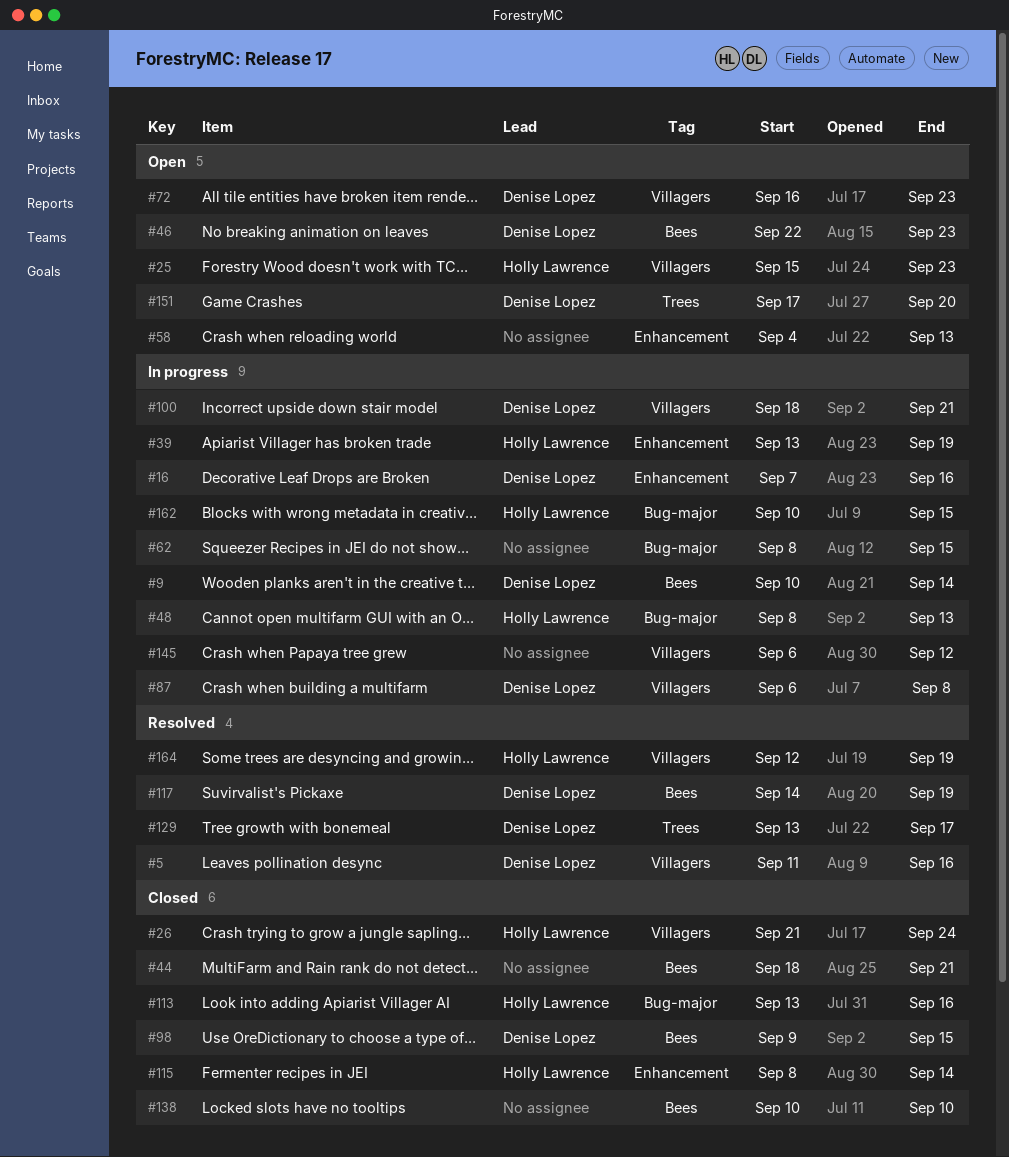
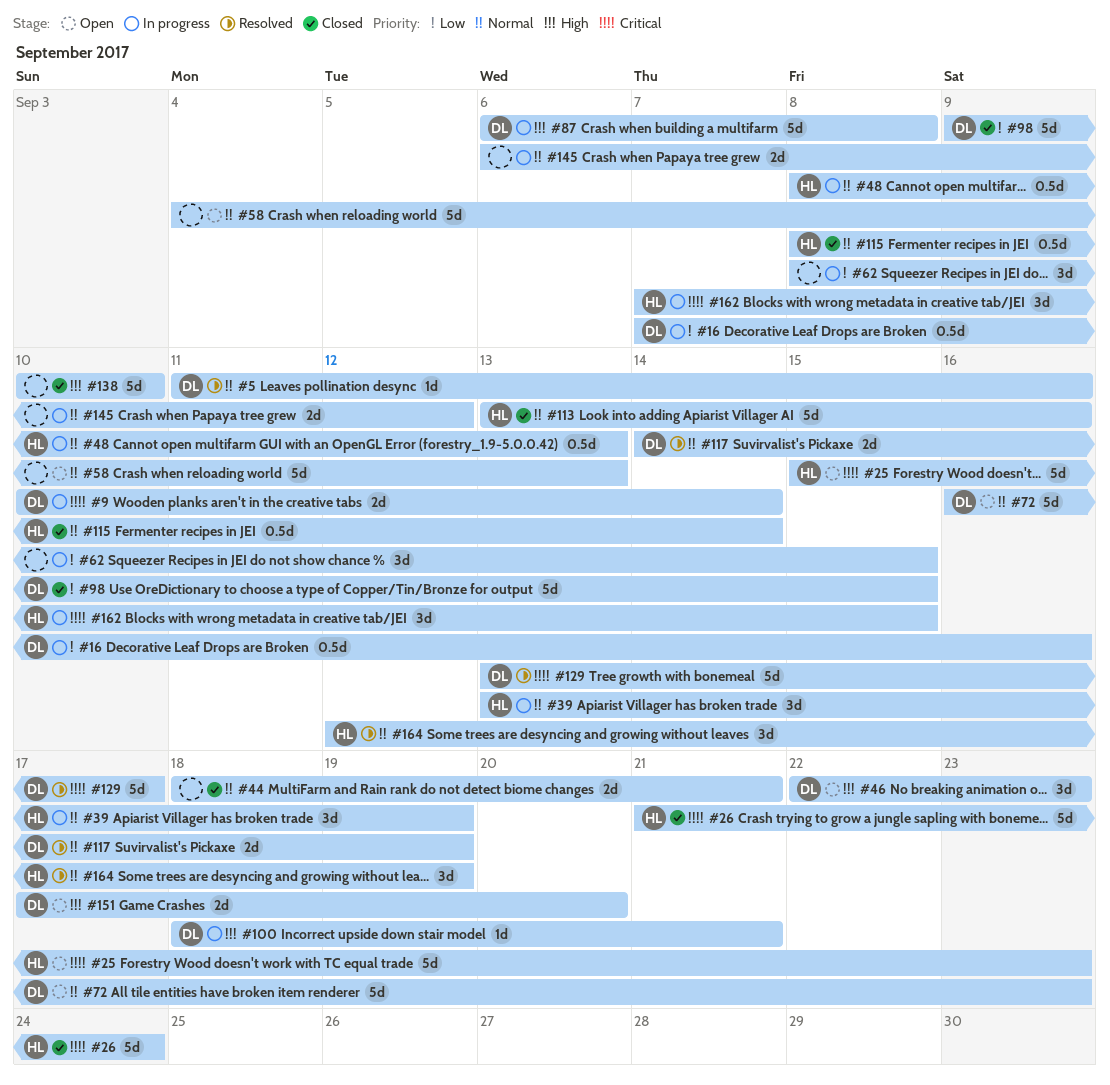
#162, start: Sep 10 -> Sep 7

